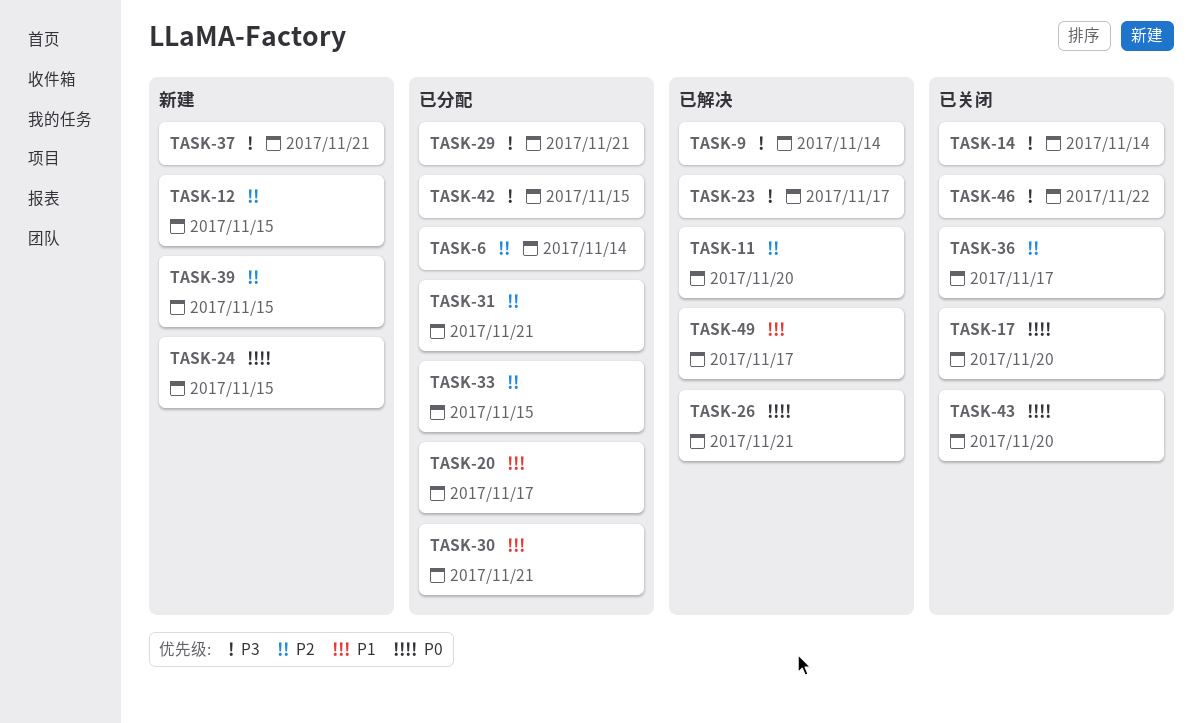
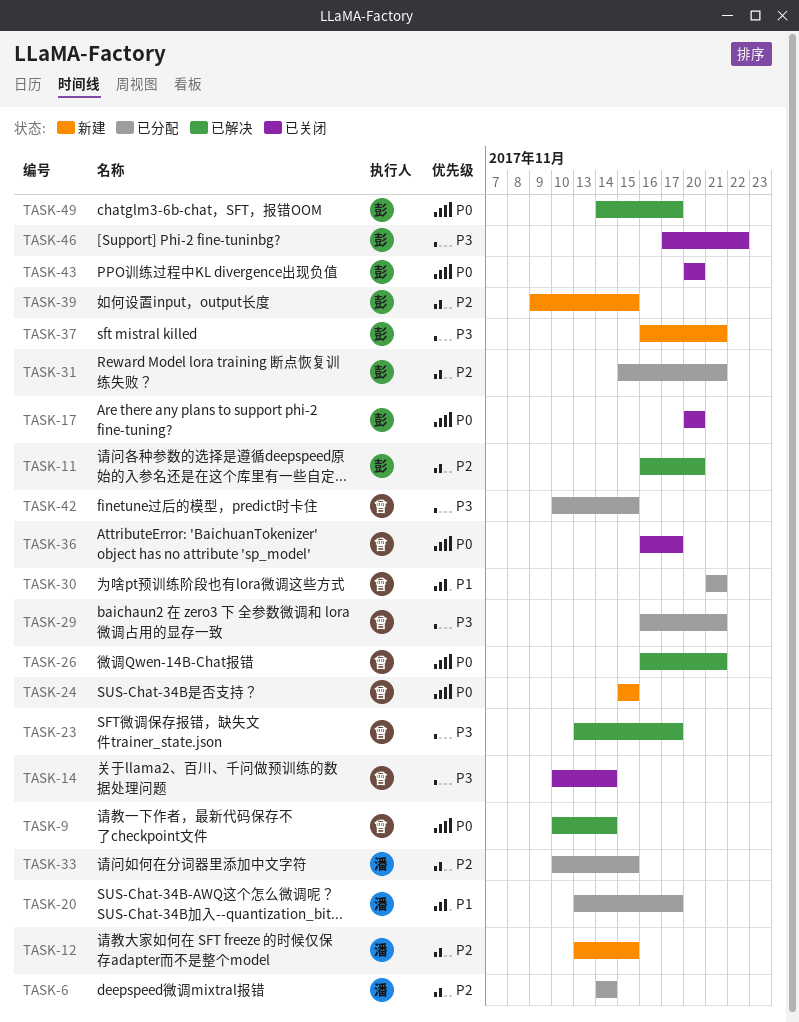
TASK-9, priority: P3 -> P0
TASK-36, priority: P2 -> P0
TASK-49, priority: P1 -> P0

